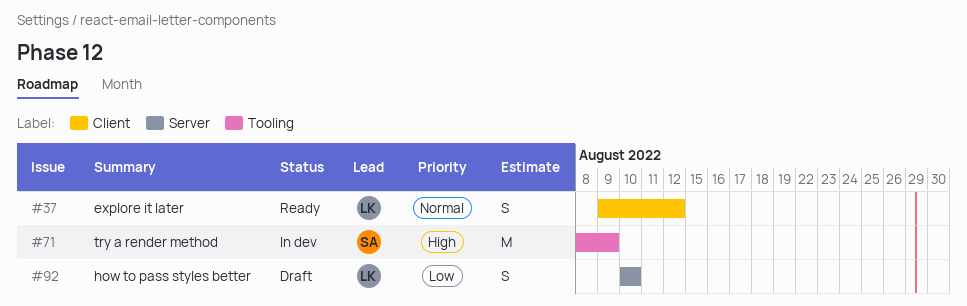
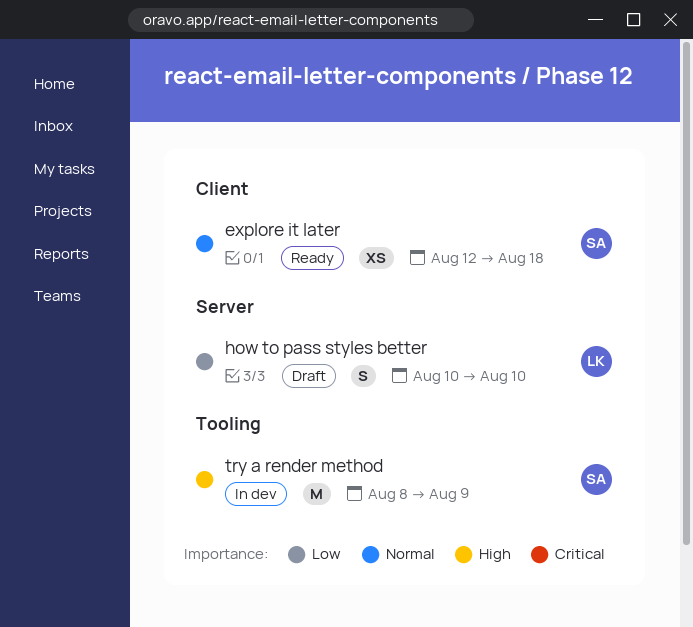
explore it later, owner: LK -> SA
explore it later, estimate: S -> XS
explore it later, start: Aug 9 -> Aug 12
explore it later, due: Aug 12 -> Aug 18

